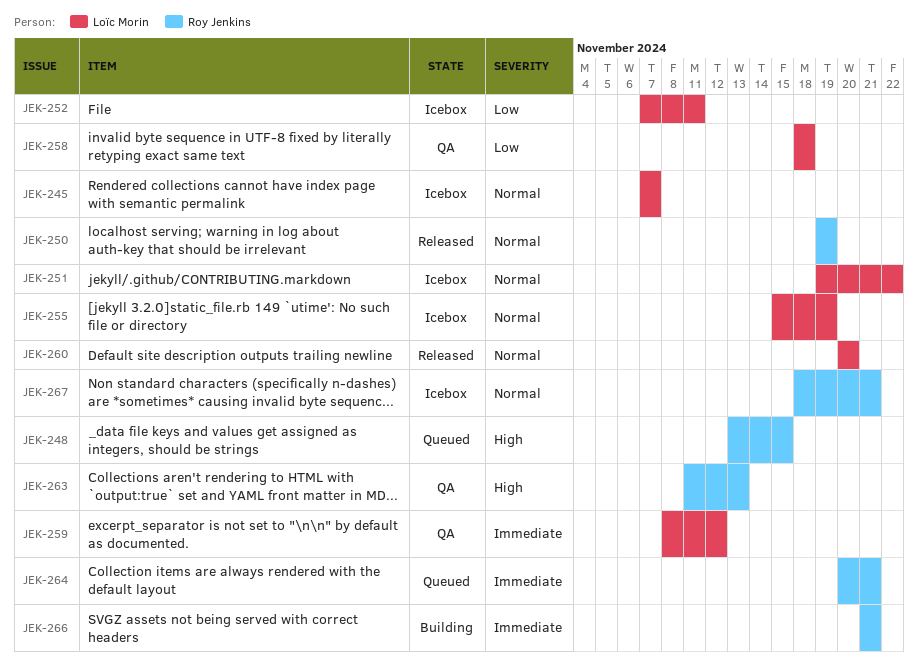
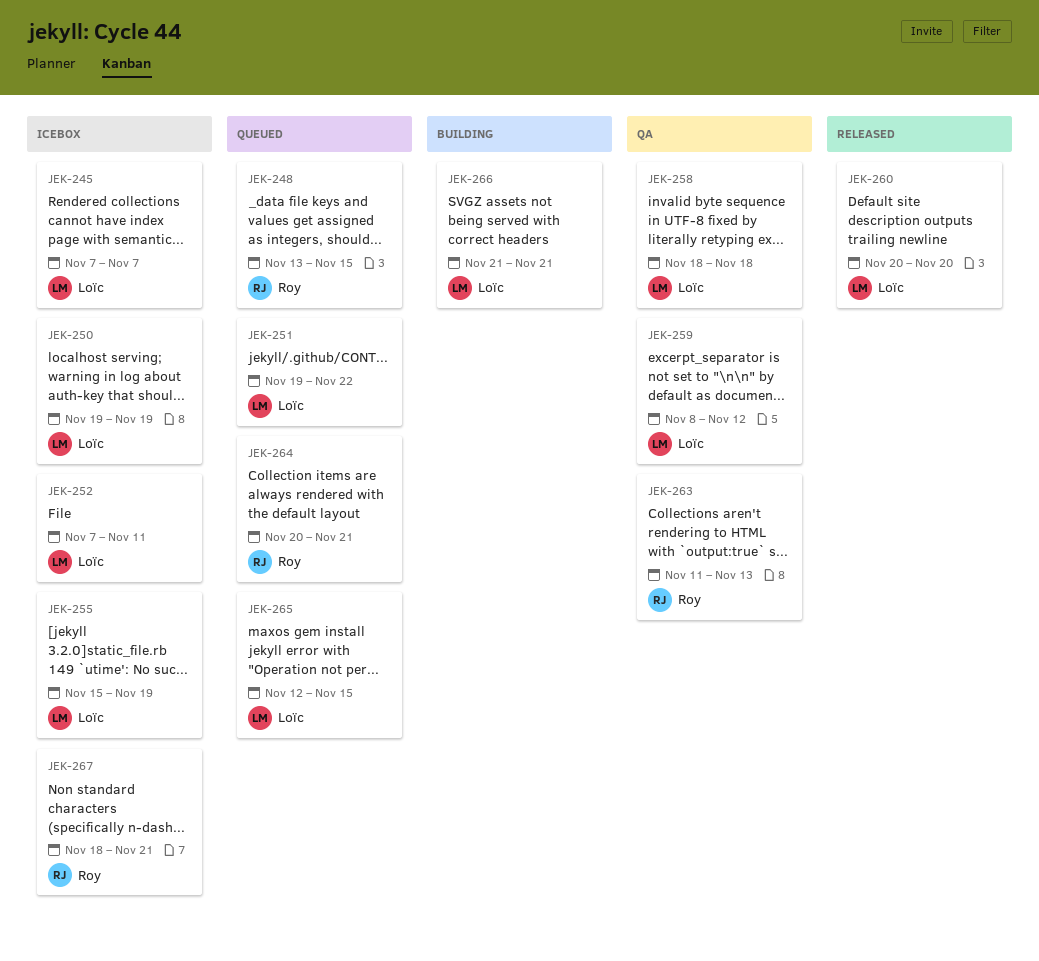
JEK-250, status: Released -> Icebox
JEK-250, owner: Roy Jenkins -> Loïc Morin
JEK-251, status: Icebox -> Queued
JEK-265: none -> present
JEK-266, owner: Roy Jenkins -> Loïc Morin

